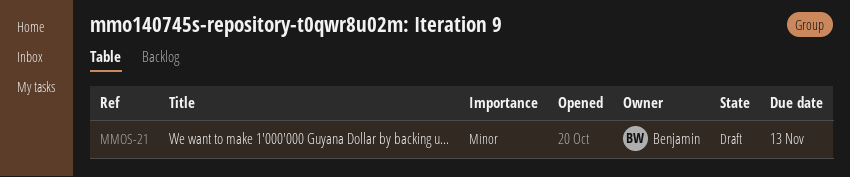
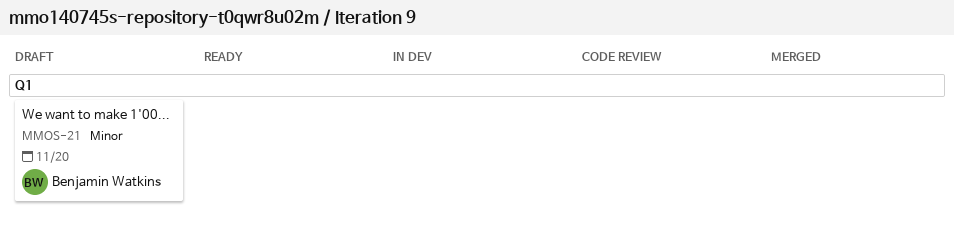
MMOS-21, due: Nov 13 -> Nov 20

